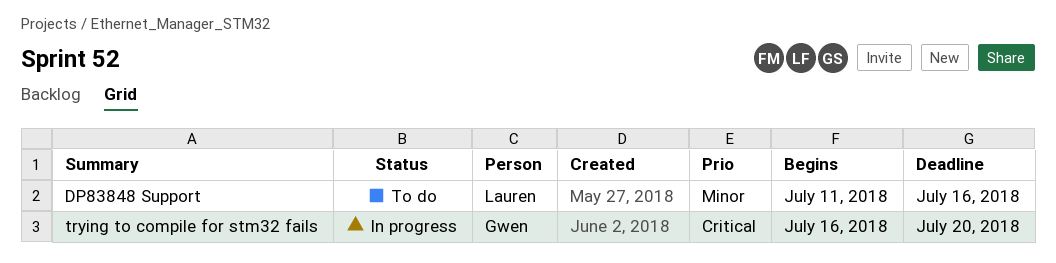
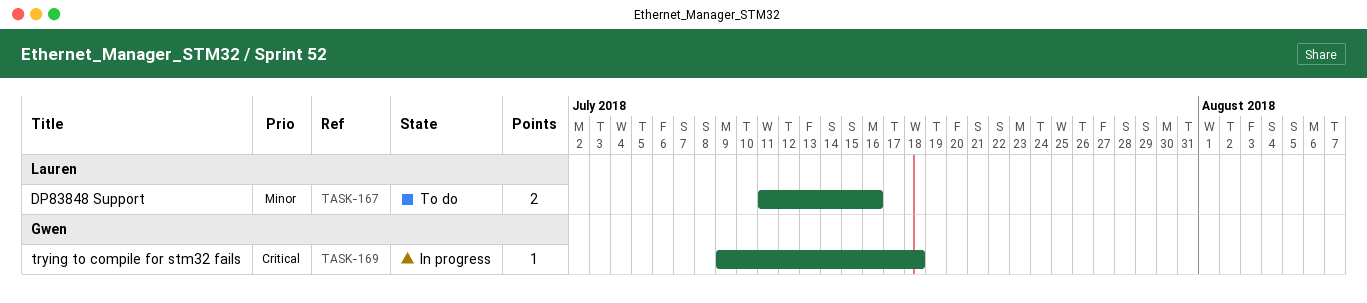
trying to compile for stm32 fails, start: Jul 16 -> Jul 9
trying to compile for stm32 fails, due: Jul 20 -> Jul 18

